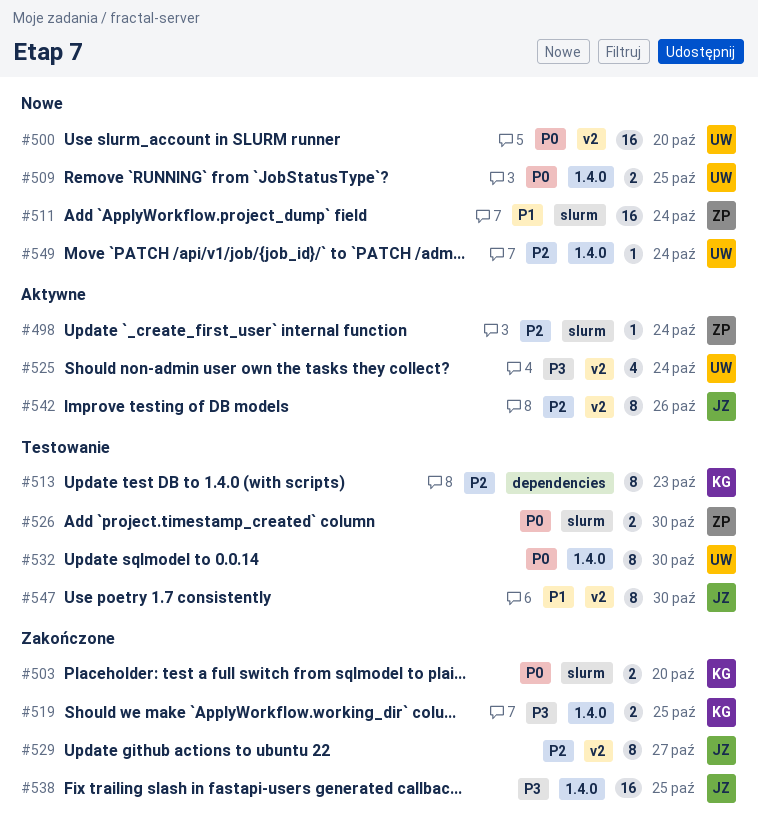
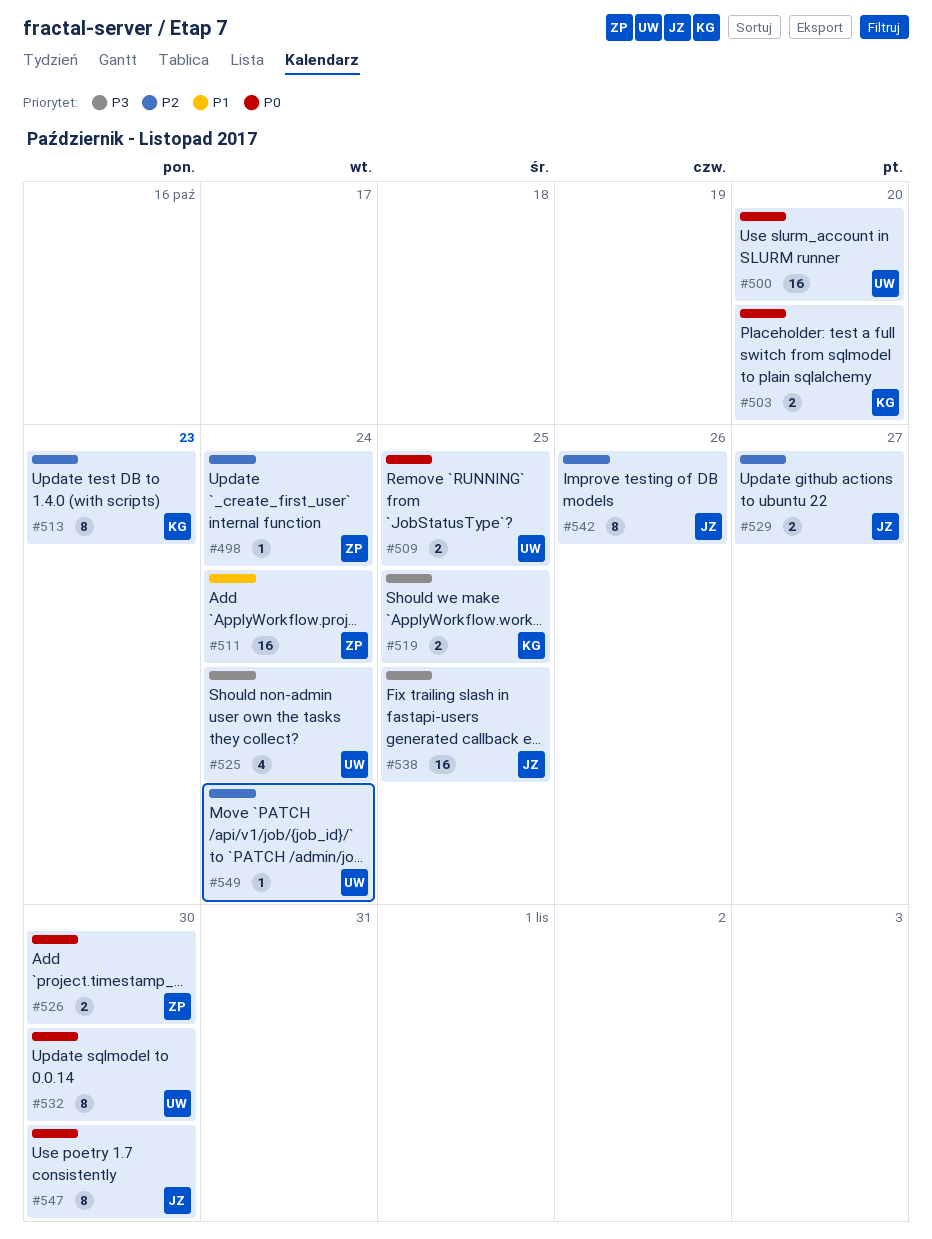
#529, estimate: 8 -> 2
#547, priority: P1 -> P0

